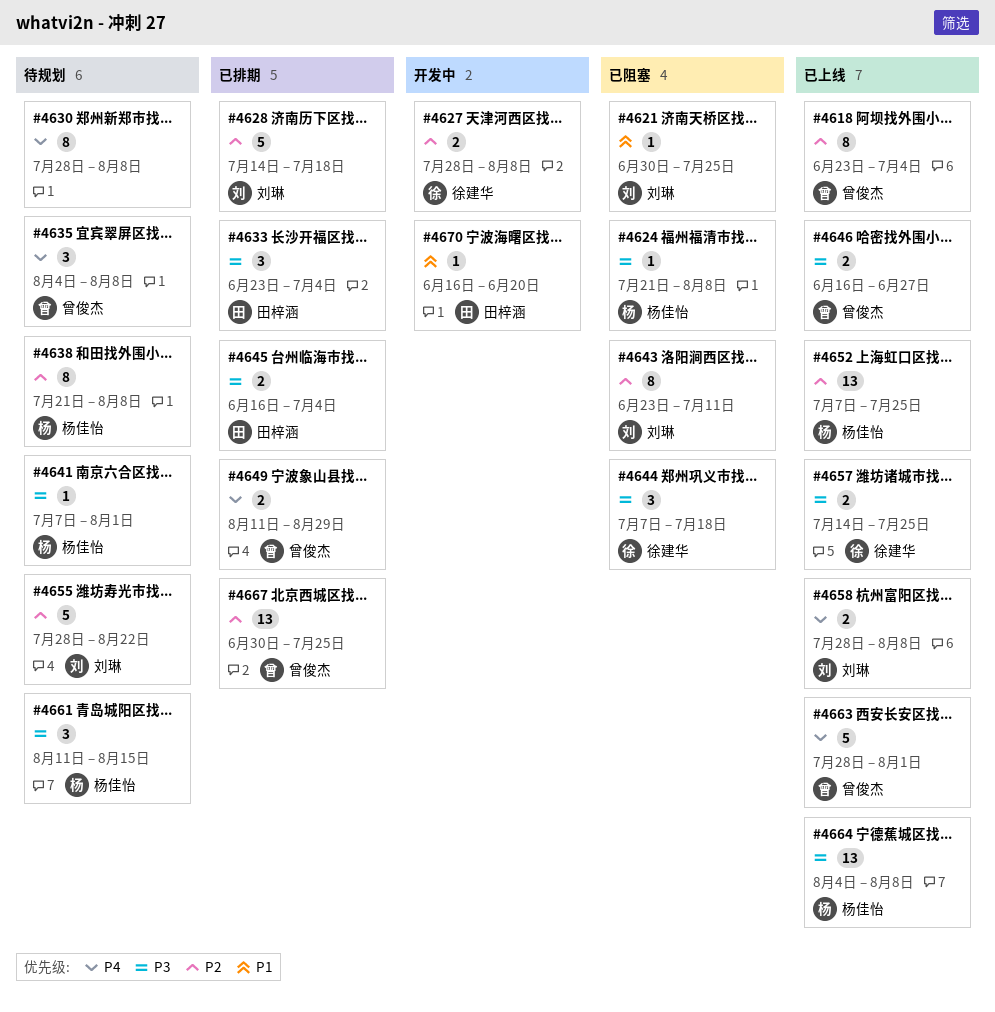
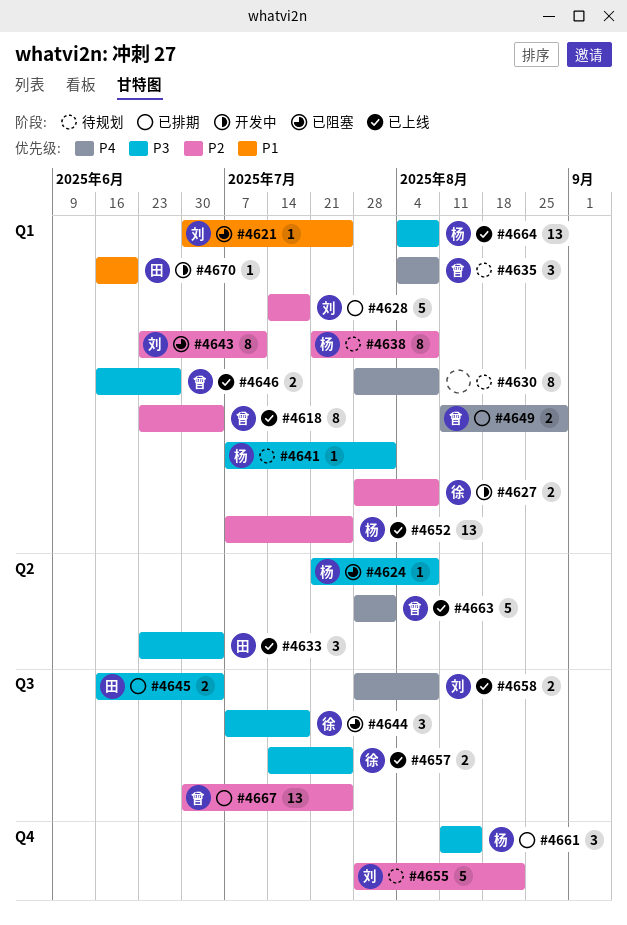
#4633, status: 已排期 -> 已上线
#4661, status: 待规划 -> 已排期

